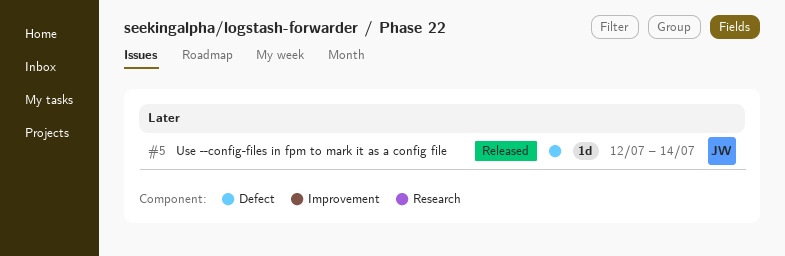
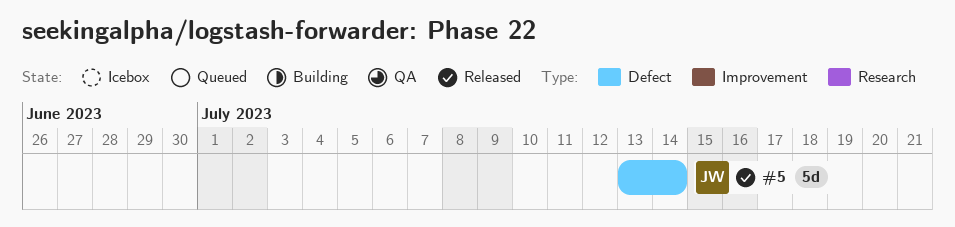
#5, estimate: 1d -> 5d
#5, start: Jul 12 -> Jul 13

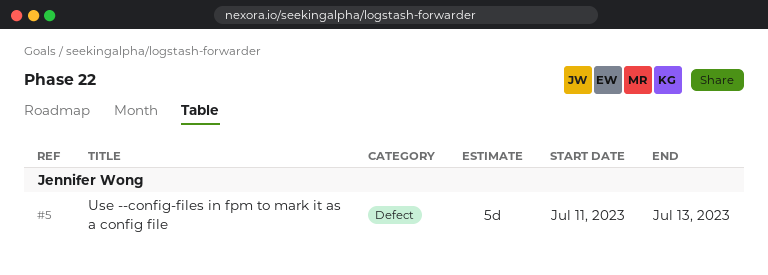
#5, start: Jul 13 -> Jul 11
#5, due: Jul 14 -> Jul 13

